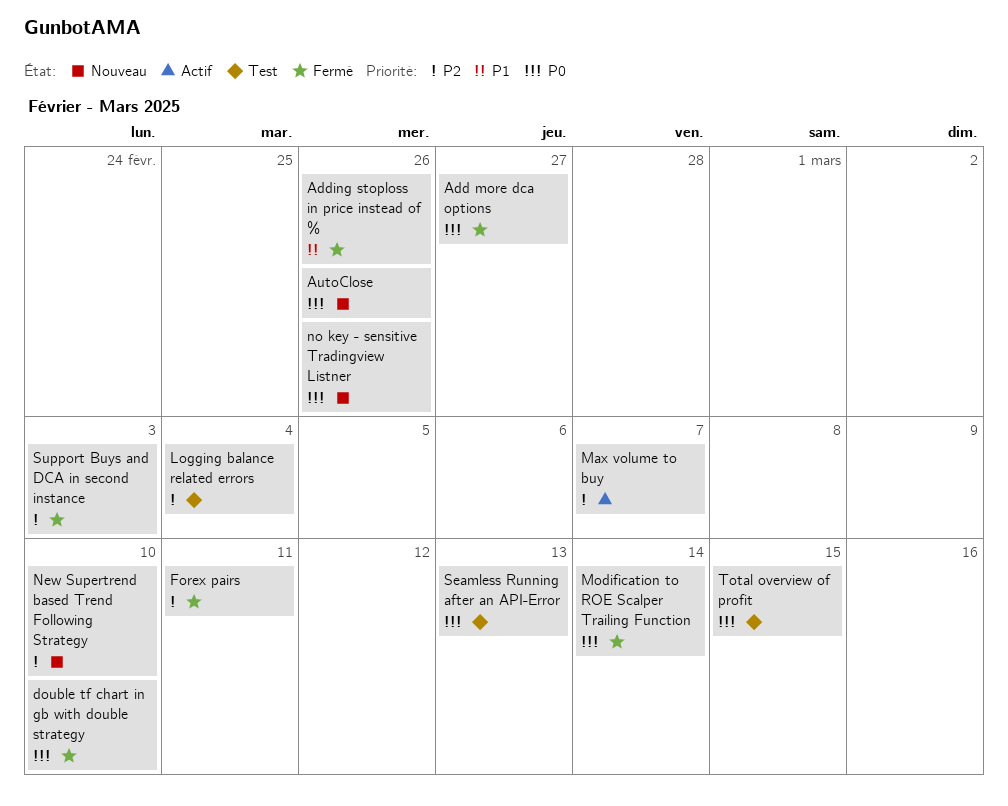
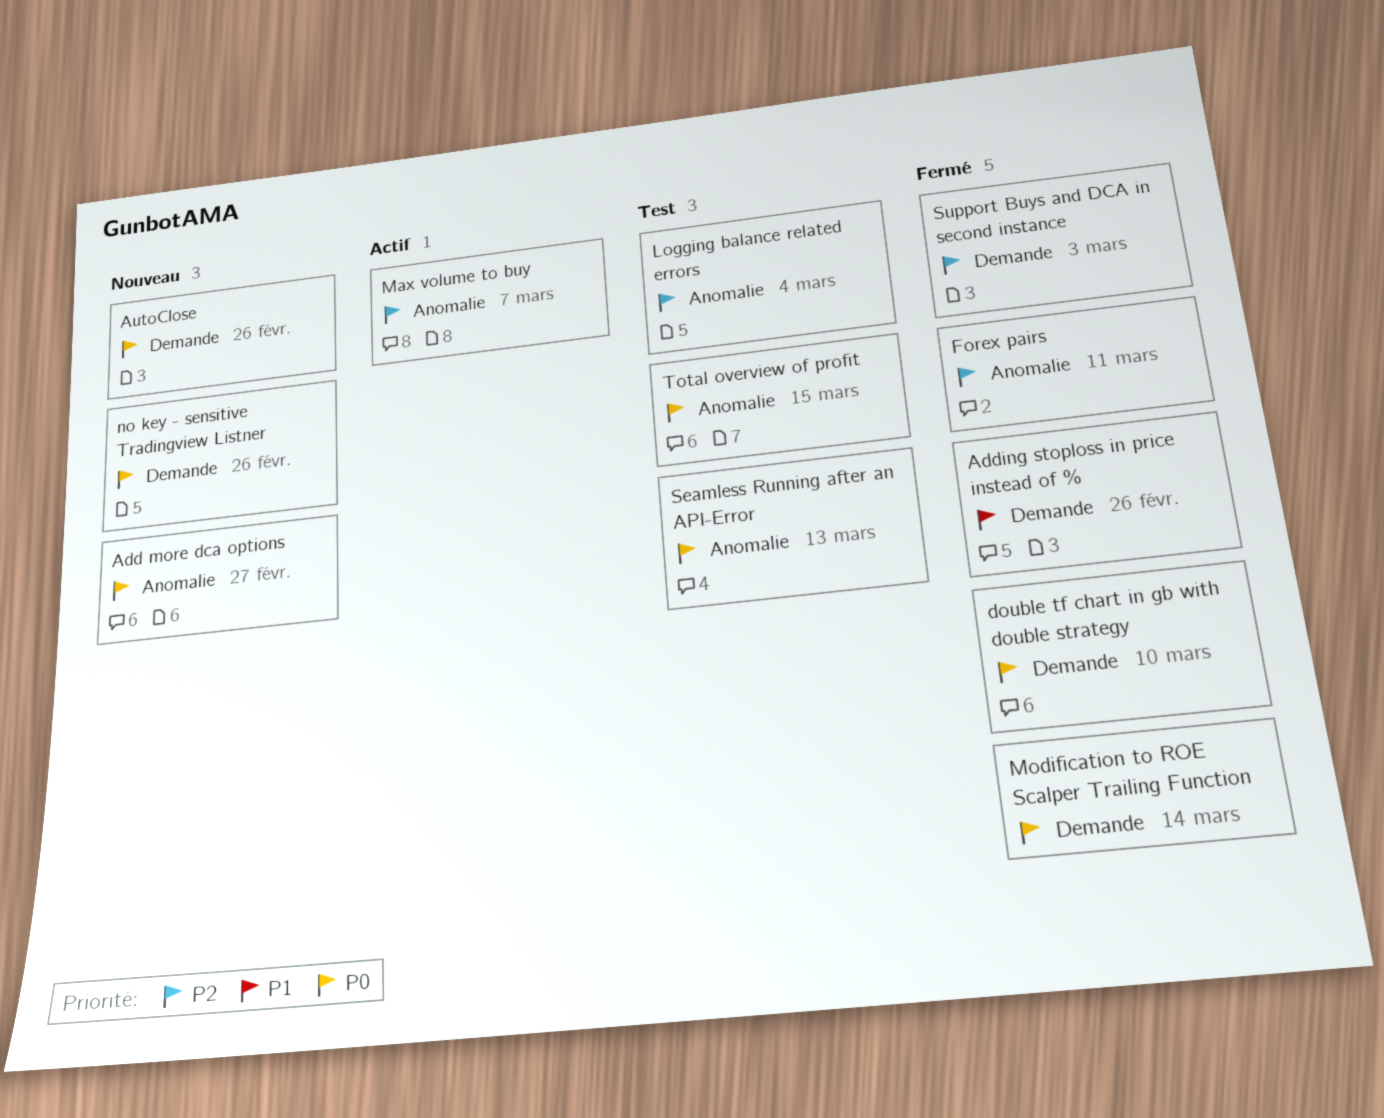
Add more dca options, status: Fermé -> Nouveau
New Supertrend based Trend Following Strategy: present -> none

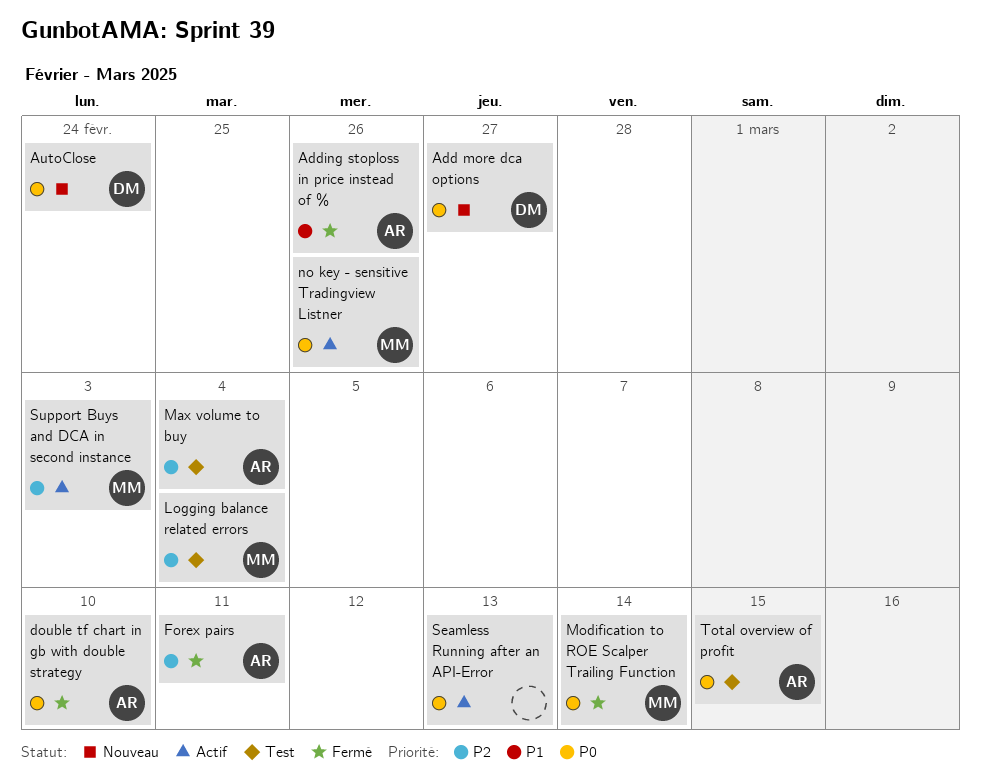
AutoClose, due: Feb 26 -> Feb 24
Max volume to buy, status: Actif -> Test
Max volume to buy, due: Mar 7 -> Mar 4
no key - sensitive Tradingview Listner, status: Nouveau -> Actif
Seamless Running after an API-Error, status: Test -> Actif
Support Buys and DCA in second instance, status: Fermé -> Actif

